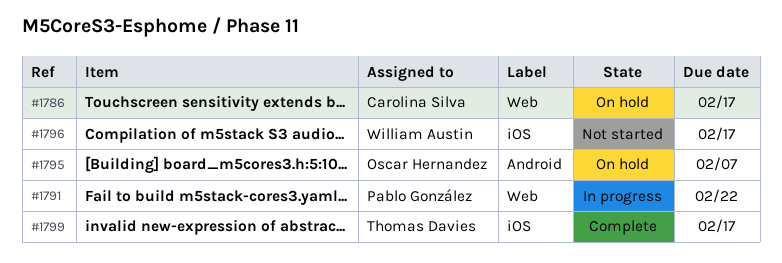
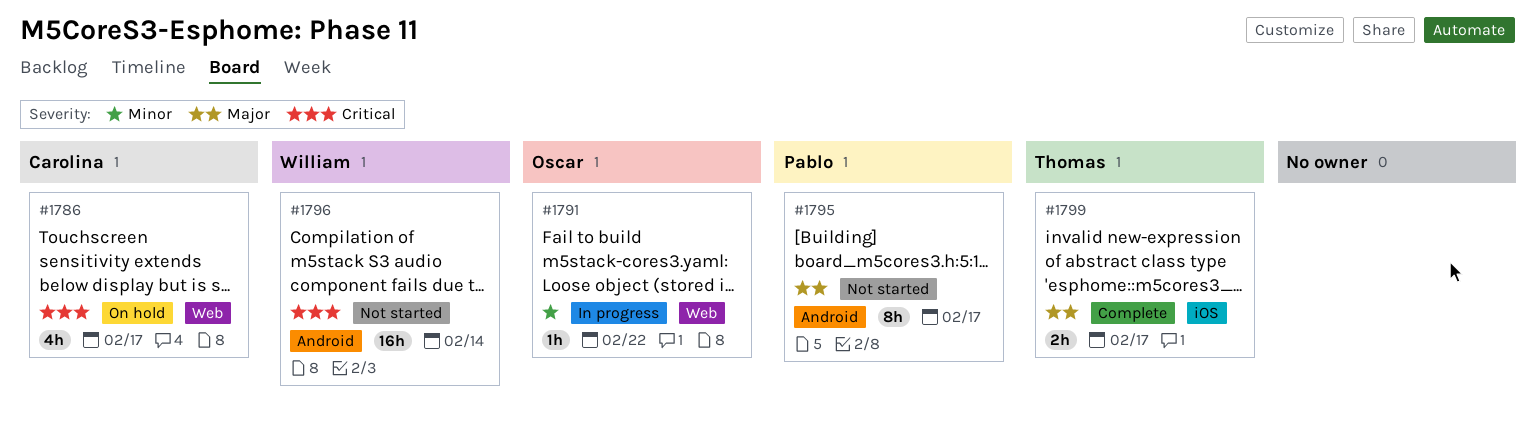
#1791, owner: Pablo González -> Oscar Hernandez
#1795, status: On hold -> Not started
#1795, owner: Oscar Hernandez -> Pablo González
#1795, due: Feb 7 -> Feb 17
#1796, label: iOS -> Android
#1796, due: Feb 17 -> Feb 14

